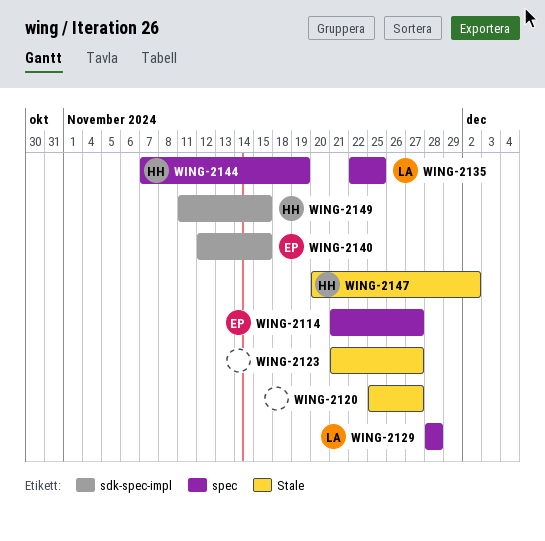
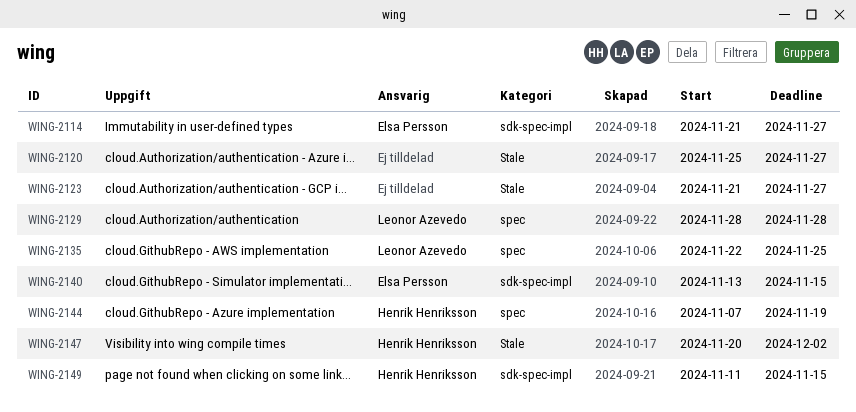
WING-2114, label: spec -> sdk-spec-impl
WING-2140, start: Nov 12 -> Nov 13

